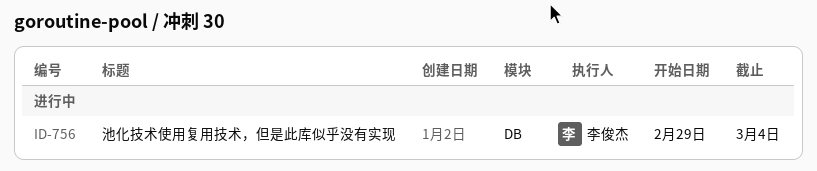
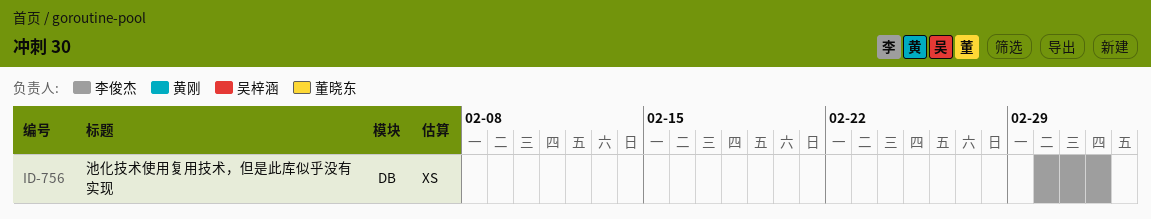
ID-756, start: Feb 29 -> Mar 1
ID-756, due: Mar 4 -> Mar 3

